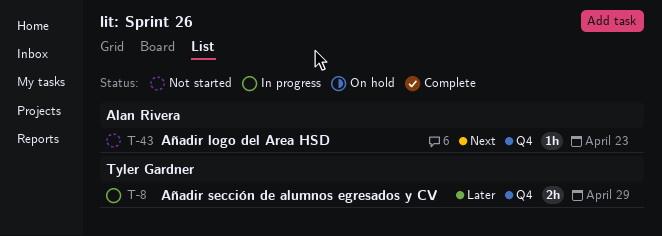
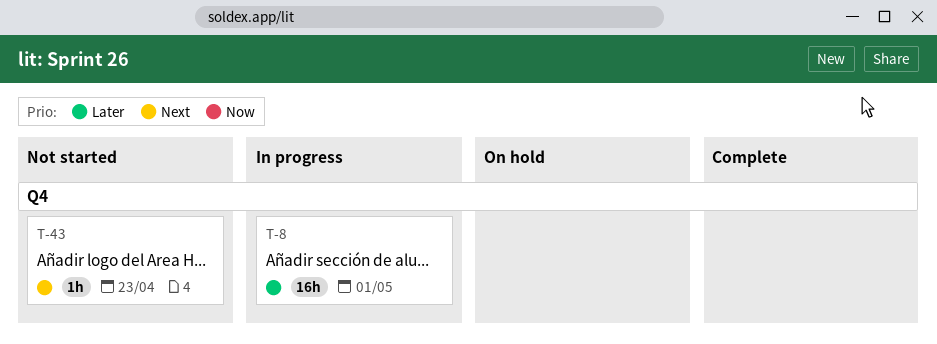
T-8, estimate: 2h -> 16h
T-8, due: Apr 29 -> May 1

